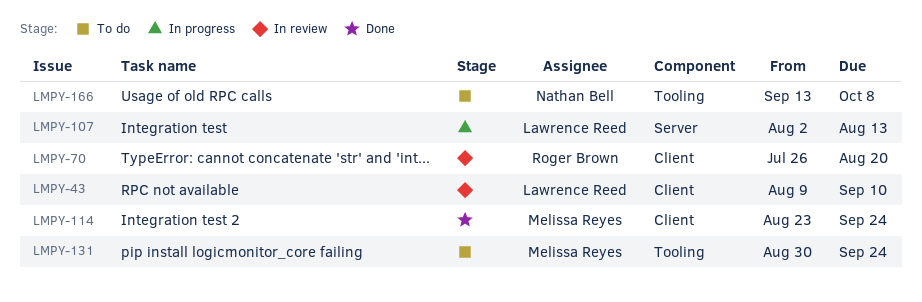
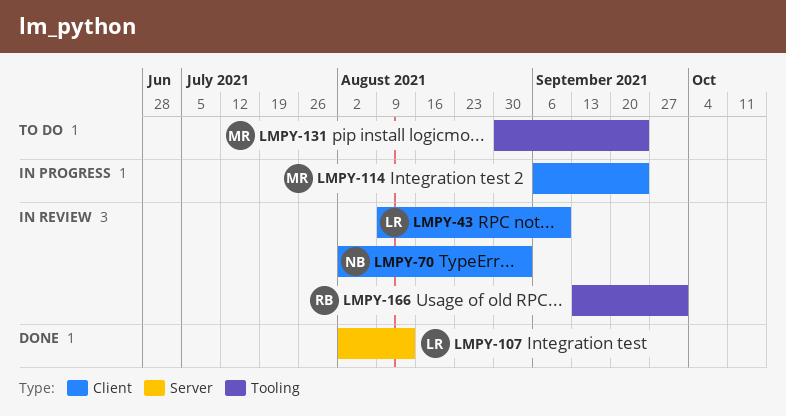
LMPY-70, owner: Roger Brown -> Nathan Bell
LMPY-70, start: Jul 26 -> Aug 2
LMPY-70, due: Aug 20 -> Sep 3
LMPY-107, status: In progress -> Done
LMPY-114, status: Done -> In progress
LMPY-114, start: Aug 23 -> Sep 6
LMPY-166, status: To do -> In review
LMPY-166, owner: Nathan Bell -> Roger Brown
LMPY-166, due: Oct 8 -> Oct 1

